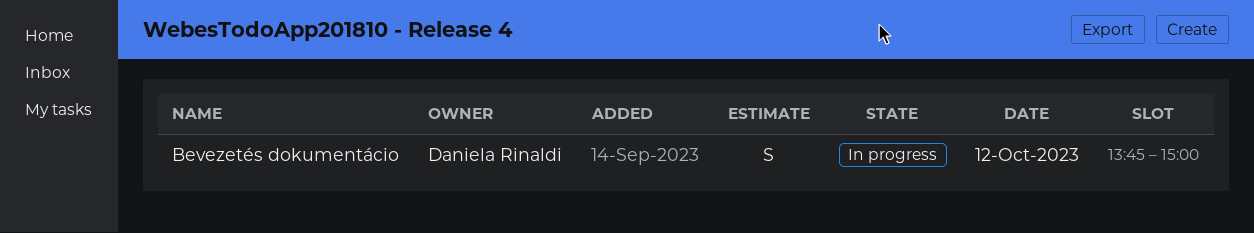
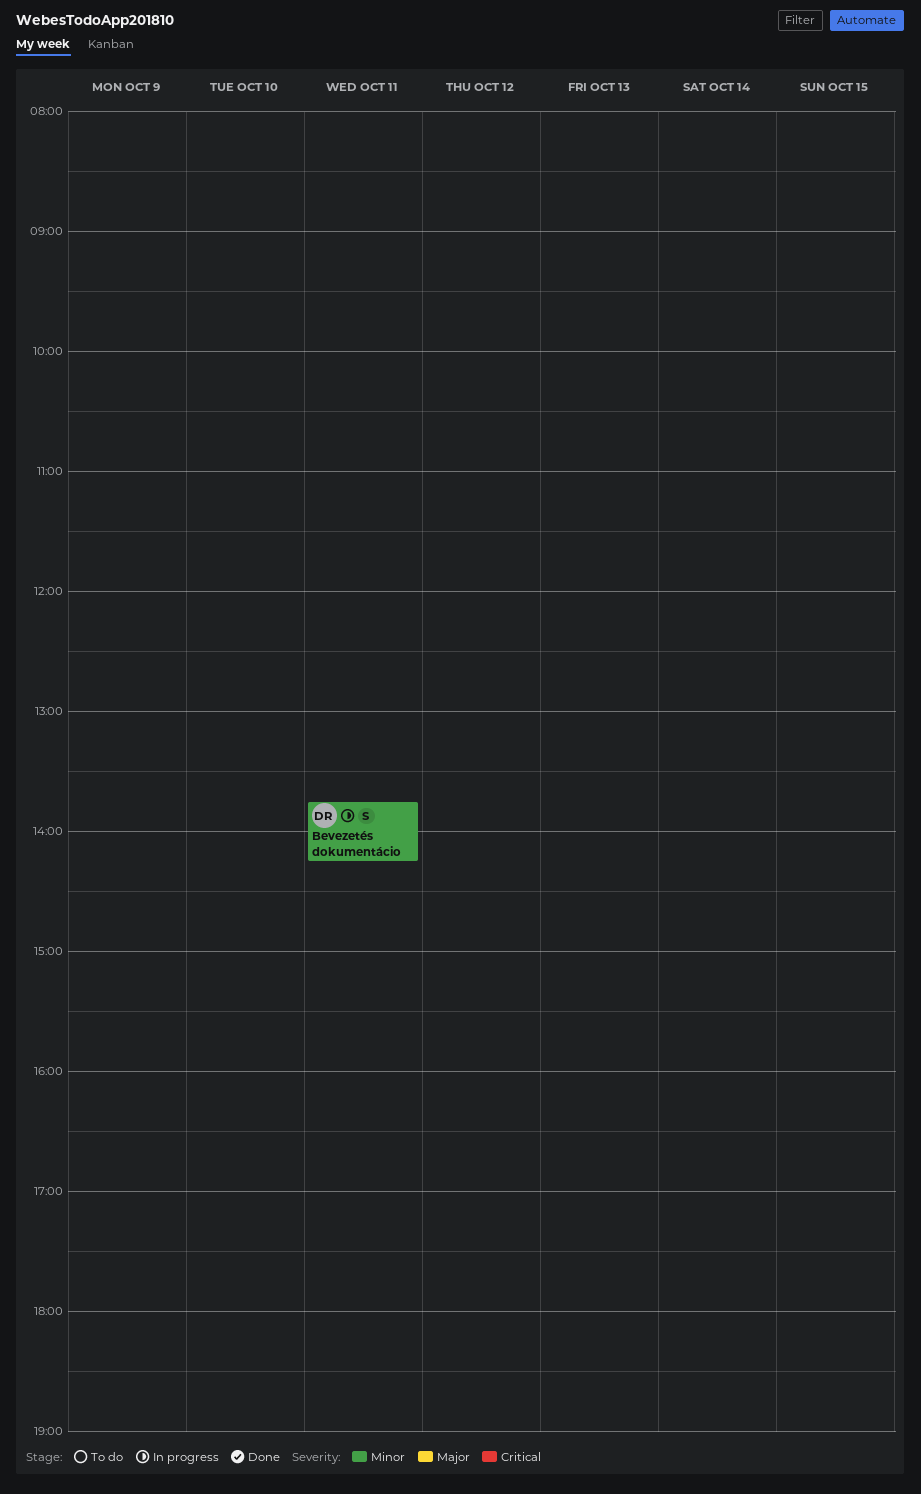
Bevezetés dokumentácio, day: Oct 12 -> Oct 11
Bevezetés dokumentácio, ends: 15:00 -> 14:15

